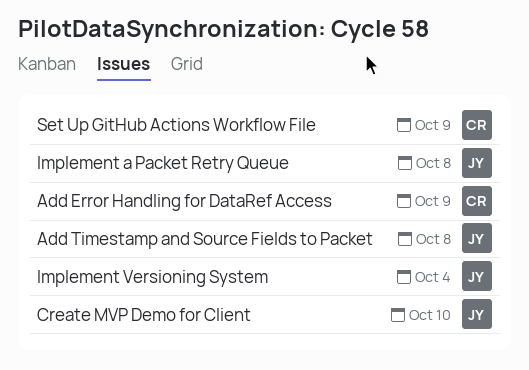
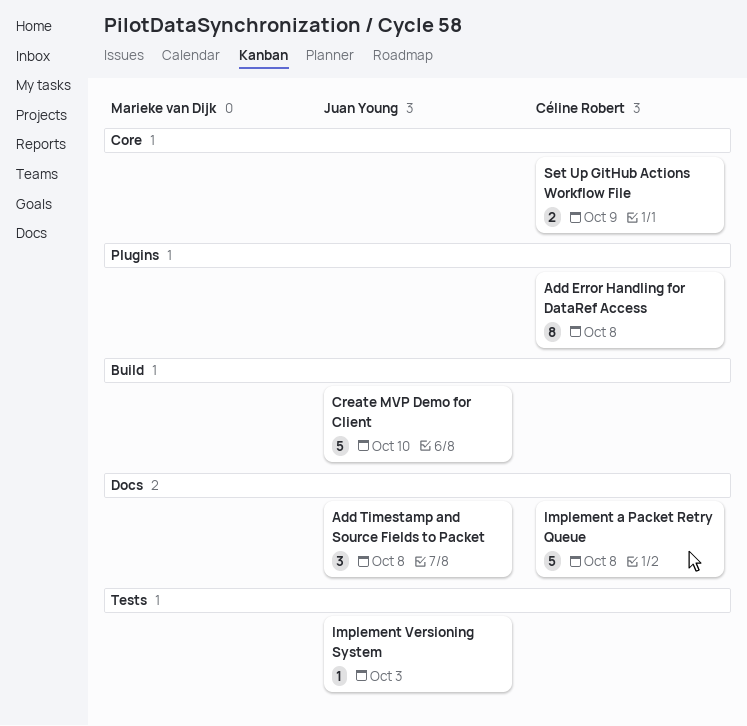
Add Error Handling for DataRef Access, due: Oct 9 -> Oct 8
Implement a Packet Retry Queue, owner: Juan Young -> Céline Robert
Implement Versioning System, due: Oct 4 -> Oct 3

